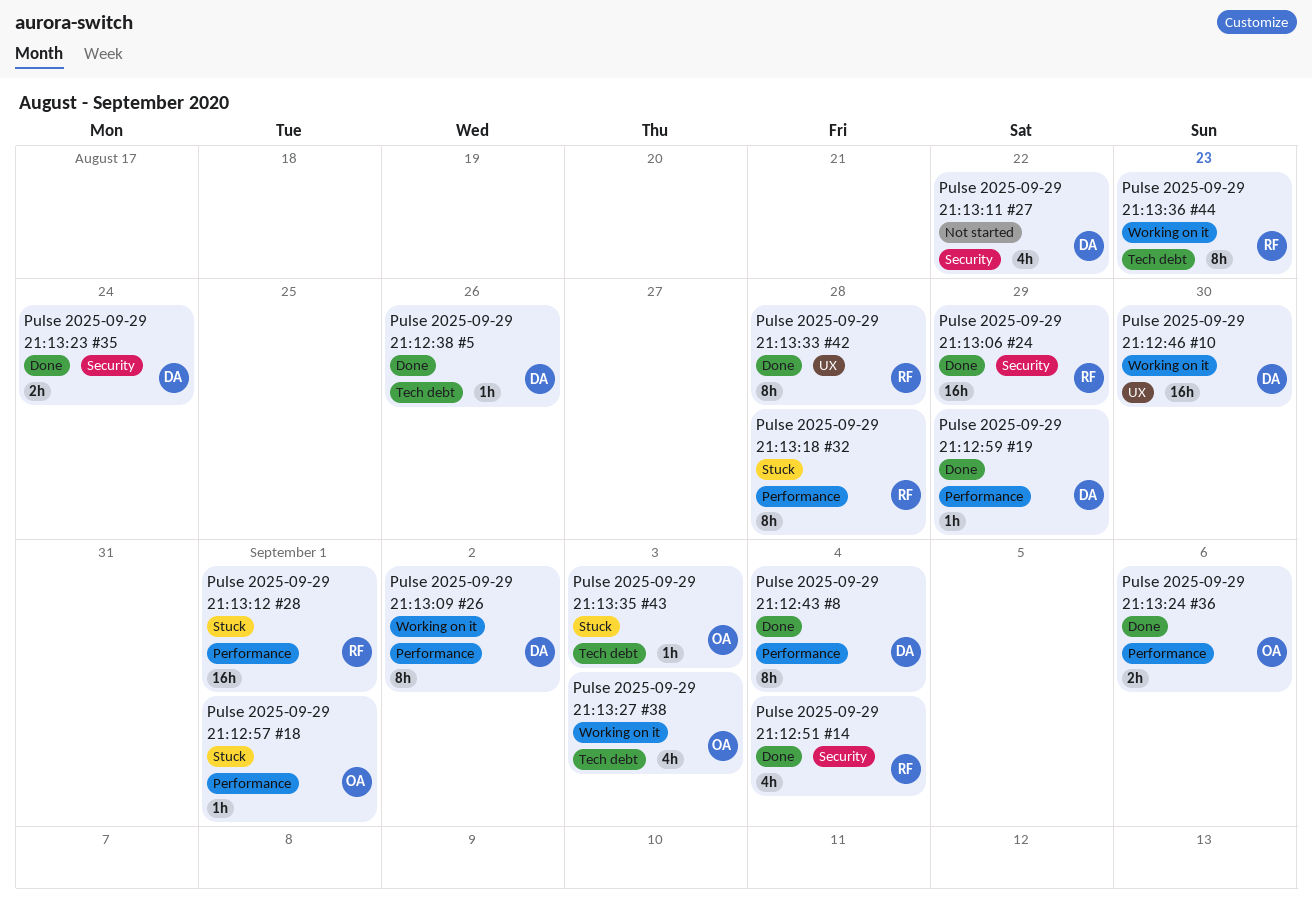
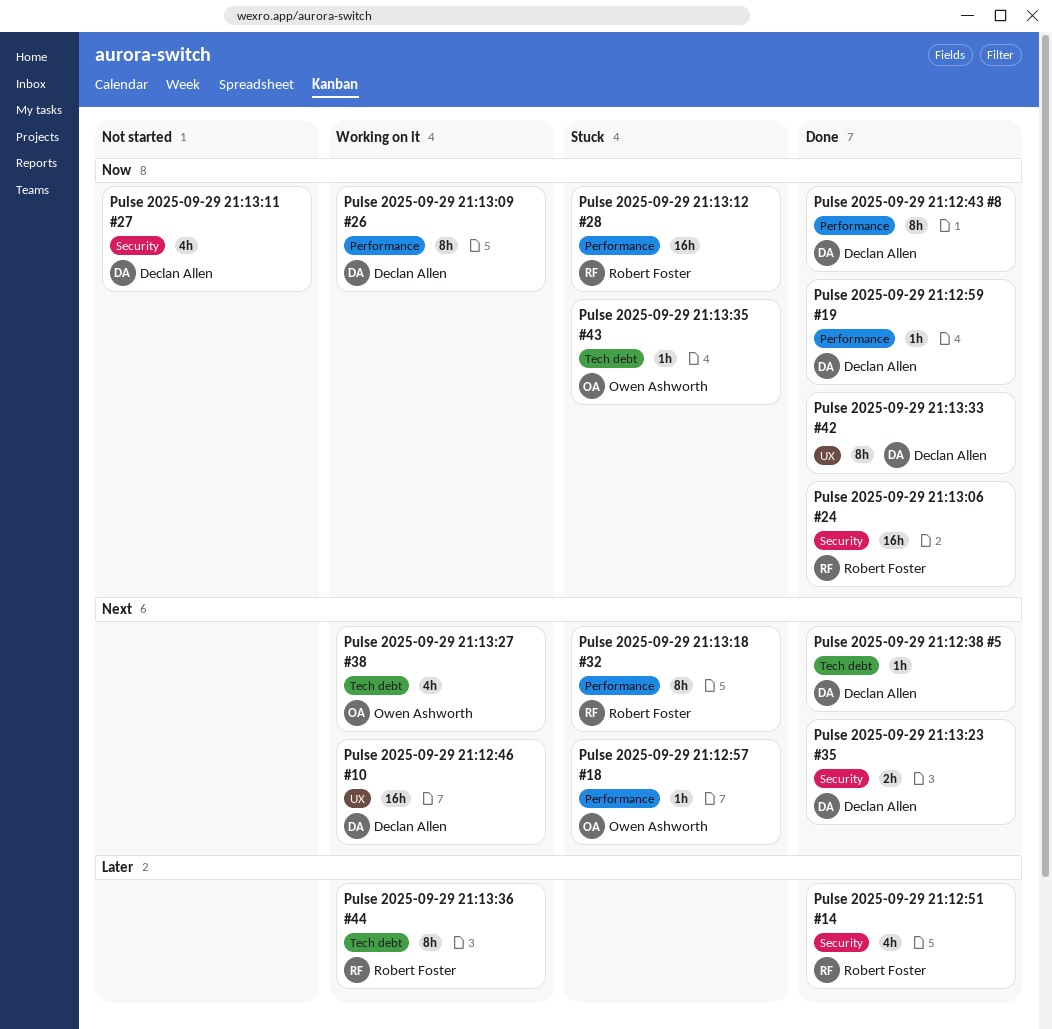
Pulse 2025-09-29 21:13:24 #36: present -> none
Pulse 2025-09-29 21:13:33 #42, owner: Robert Foster -> Declan Allen

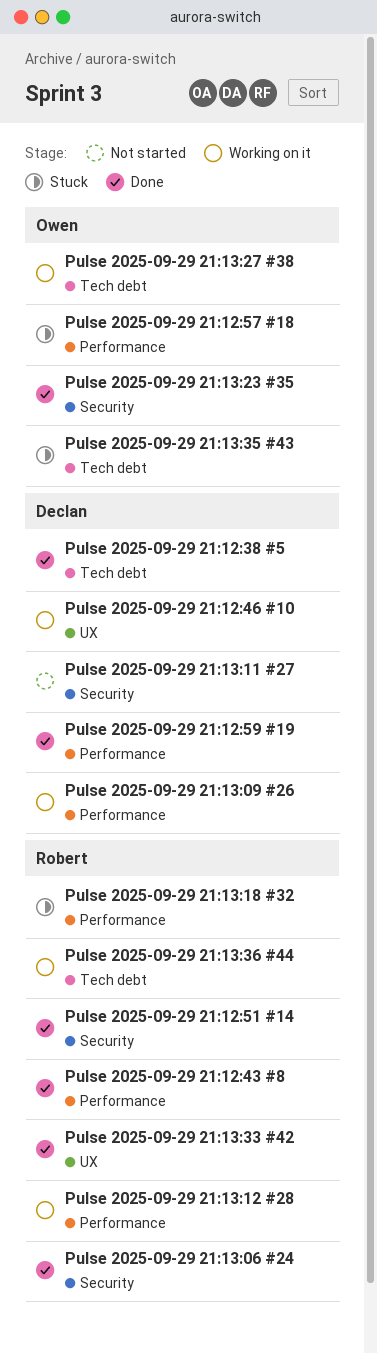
Pulse 2025-09-29 21:12:43 #8, owner: Declan Allen -> Robert Foster
Pulse 2025-09-29 21:13:12 #28, status: Stuck -> Working on it
Pulse 2025-09-29 21:13:23 #35, owner: Declan Allen -> Owen Ashworth
Pulse 2025-09-29 21:13:33 #42, owner: Declan Allen -> Robert Foster

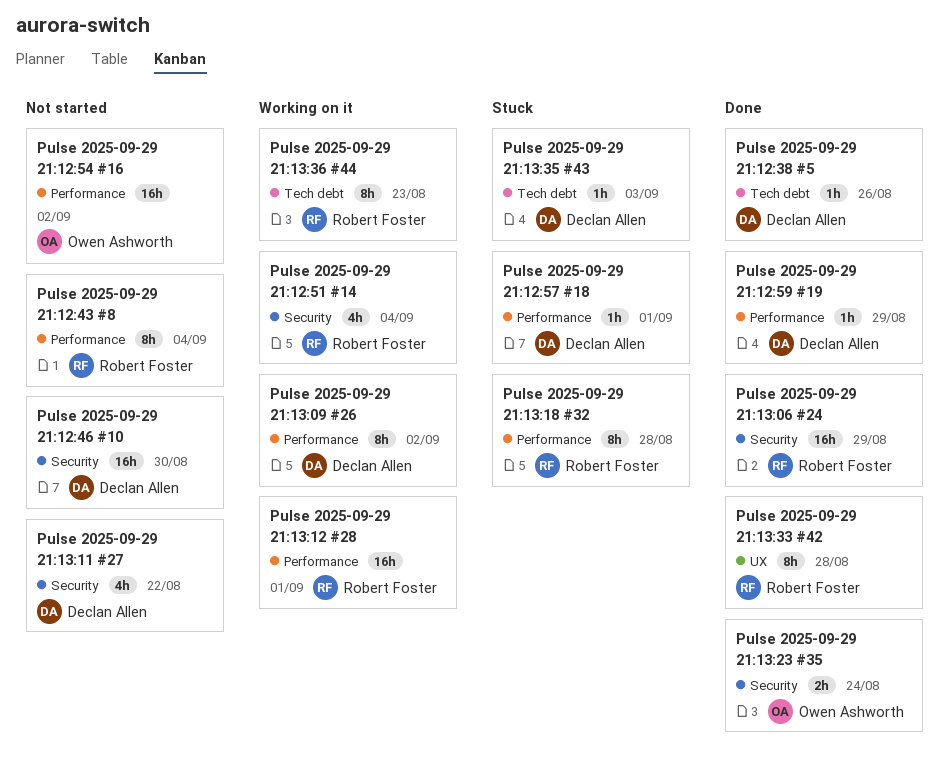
Pulse 2025-09-29 21:12:43 #8, status: Done -> Not started
Pulse 2025-09-29 21:12:46 #10, status: Working on it -> Not started
Pulse 2025-09-29 21:12:46 #10, label: UX -> Security
Pulse 2025-09-29 21:12:51 #14, status: Done -> Working on it
Pulse 2025-09-29 21:12:54 #16: none -> present
Pulse 2025-09-29 21:12:57 #18, owner: Owen Ashworth -> Declan Allen
Pulse 2025-09-29 21:13:27 #38: present -> none
Pulse 2025-09-29 21:13:35 #43, owner: Owen Ashworth -> Declan Allen

